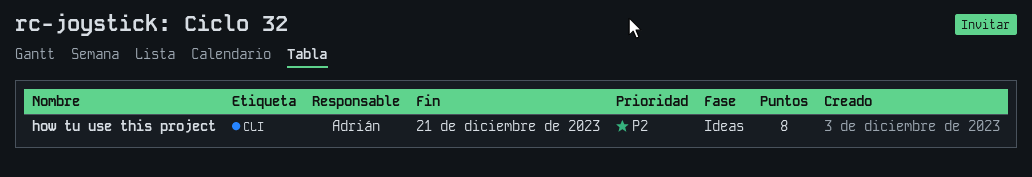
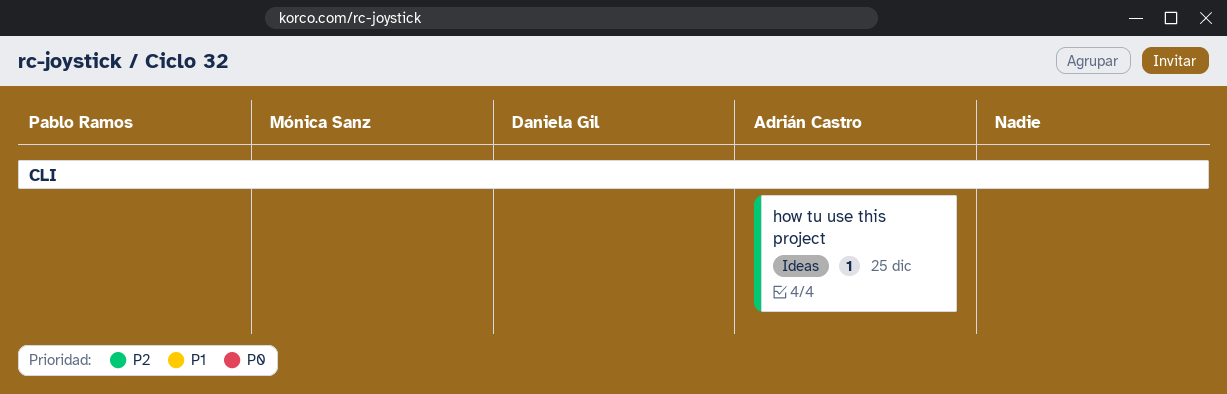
how tu use this project, estimate: 8 -> 1
how tu use this project, due: Dec 21 -> Dec 25

